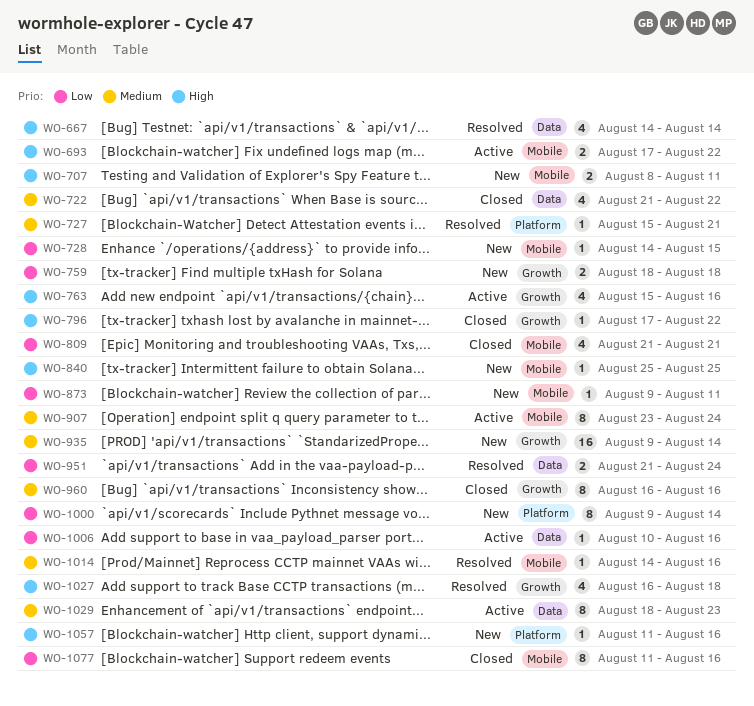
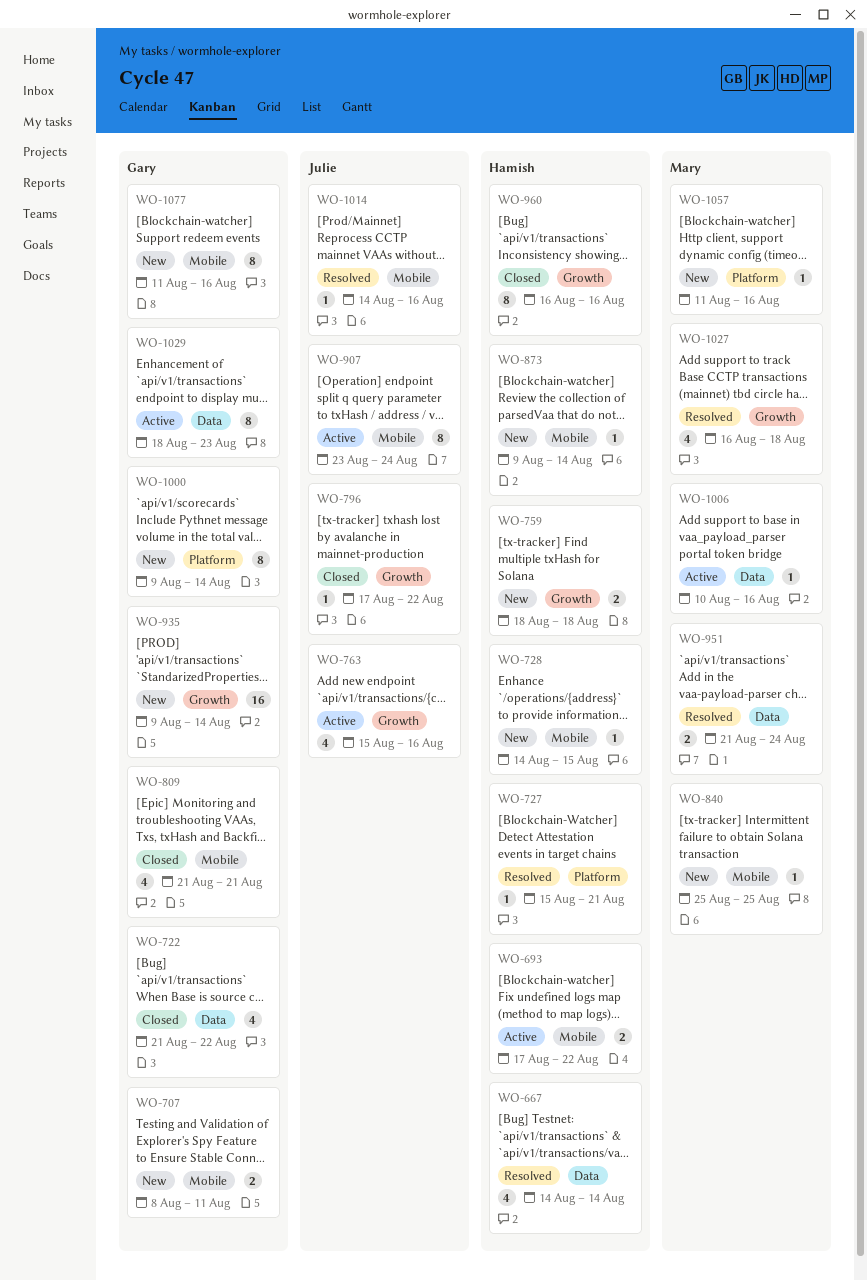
WO-873, due: Aug 11 -> Aug 14
WO-1077, status: Closed -> New

